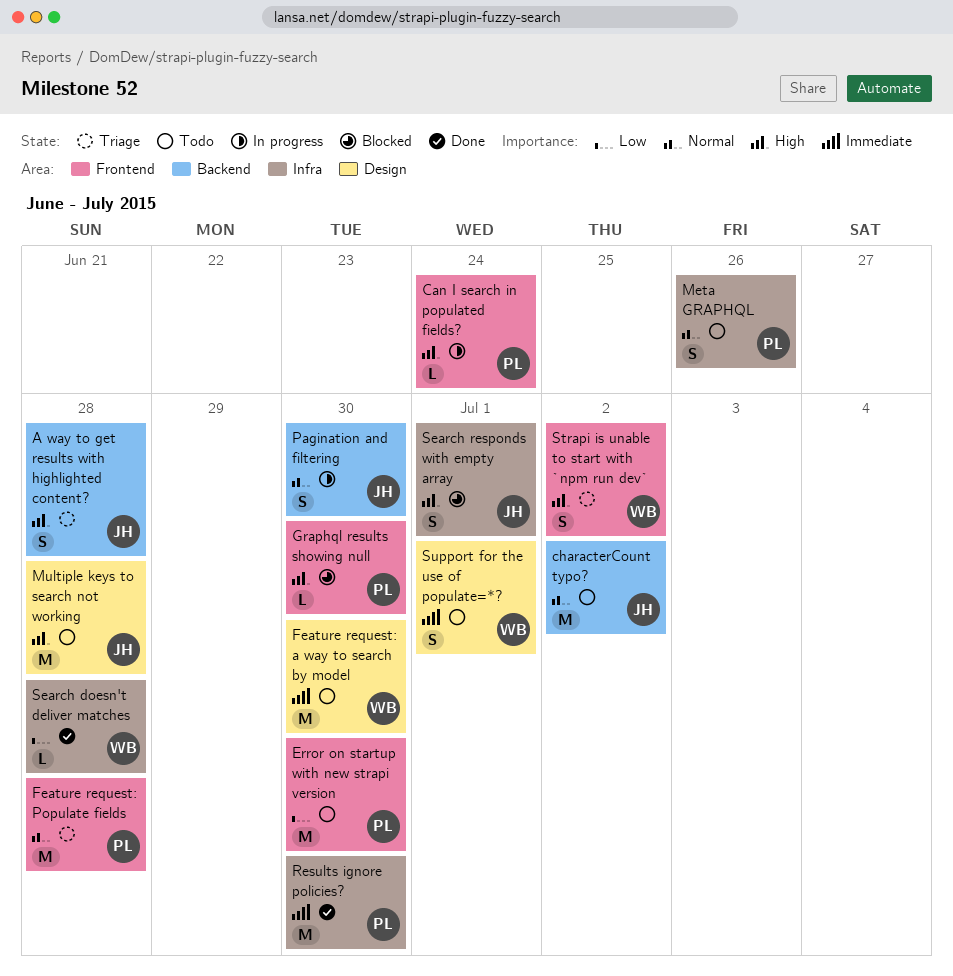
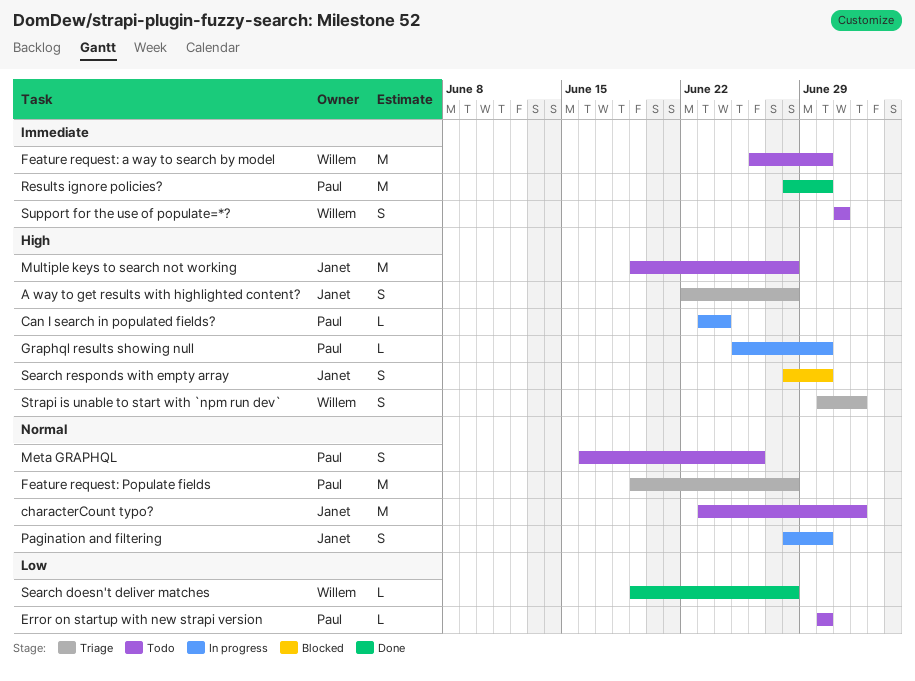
Error on startup with new strapi version, estimate: M -> L
Graphql results showing null, status: Blocked -> In progress
Search responds with empty array, due: Jul 1 -> Jun 30

